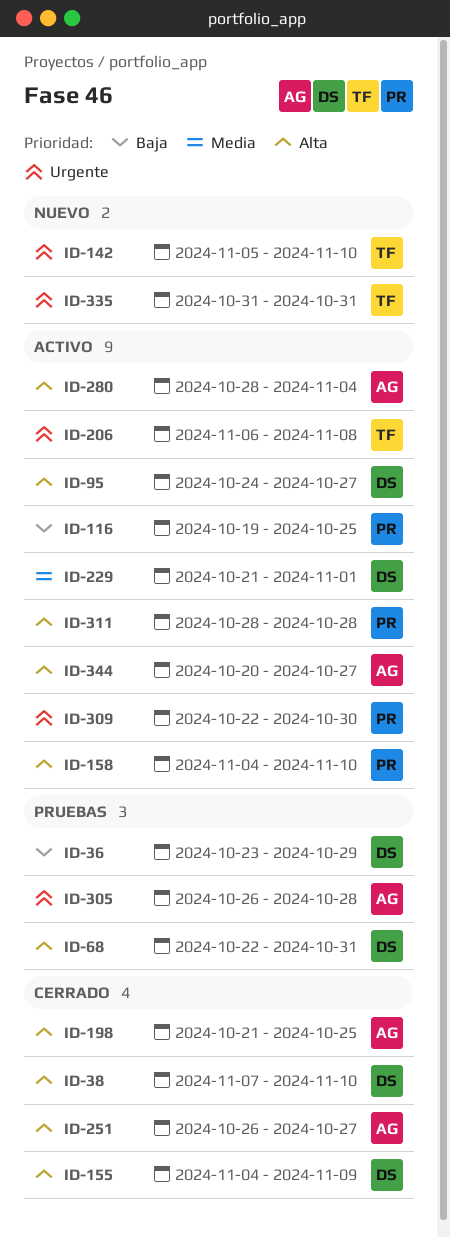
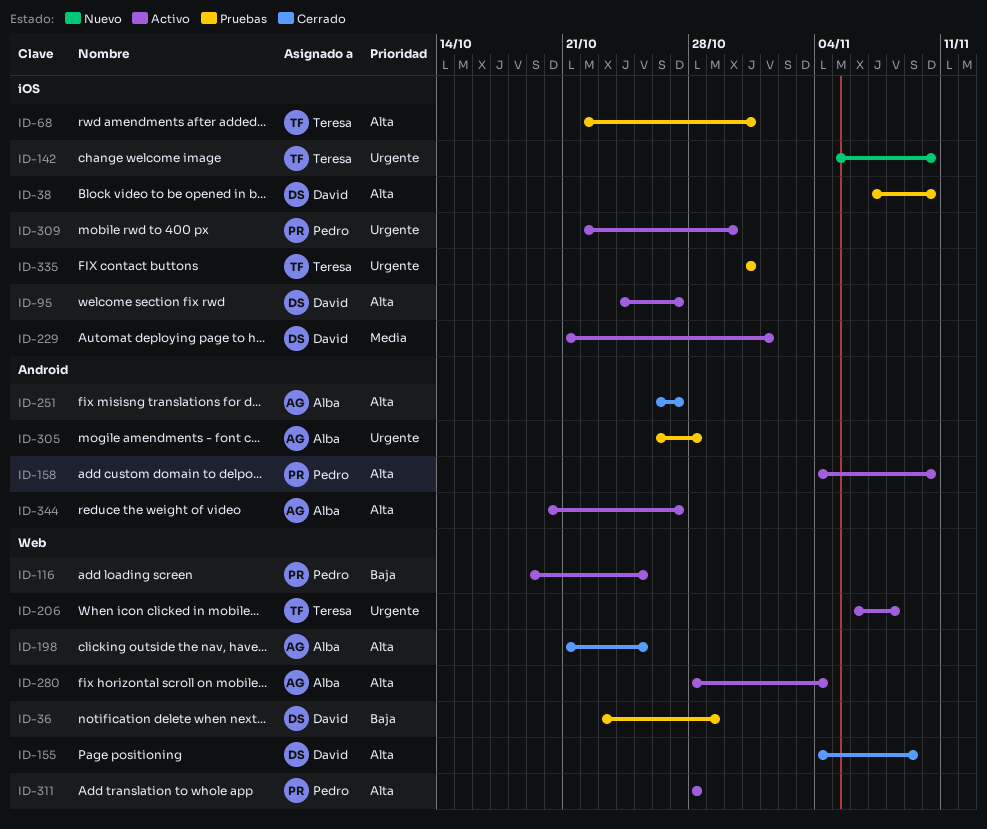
ID-38, status: Cerrado -> Pruebas
ID-68, owner: David -> Teresa
ID-335, status: Nuevo -> Pruebas

